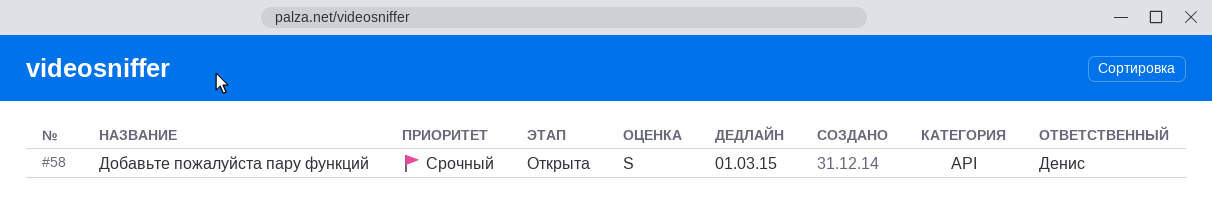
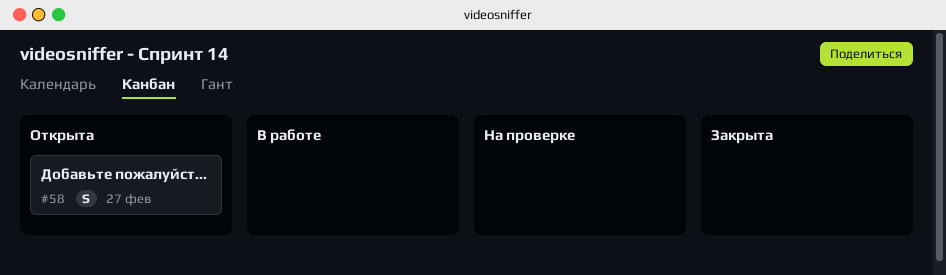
#58, due: Mar 1 -> Feb 27

